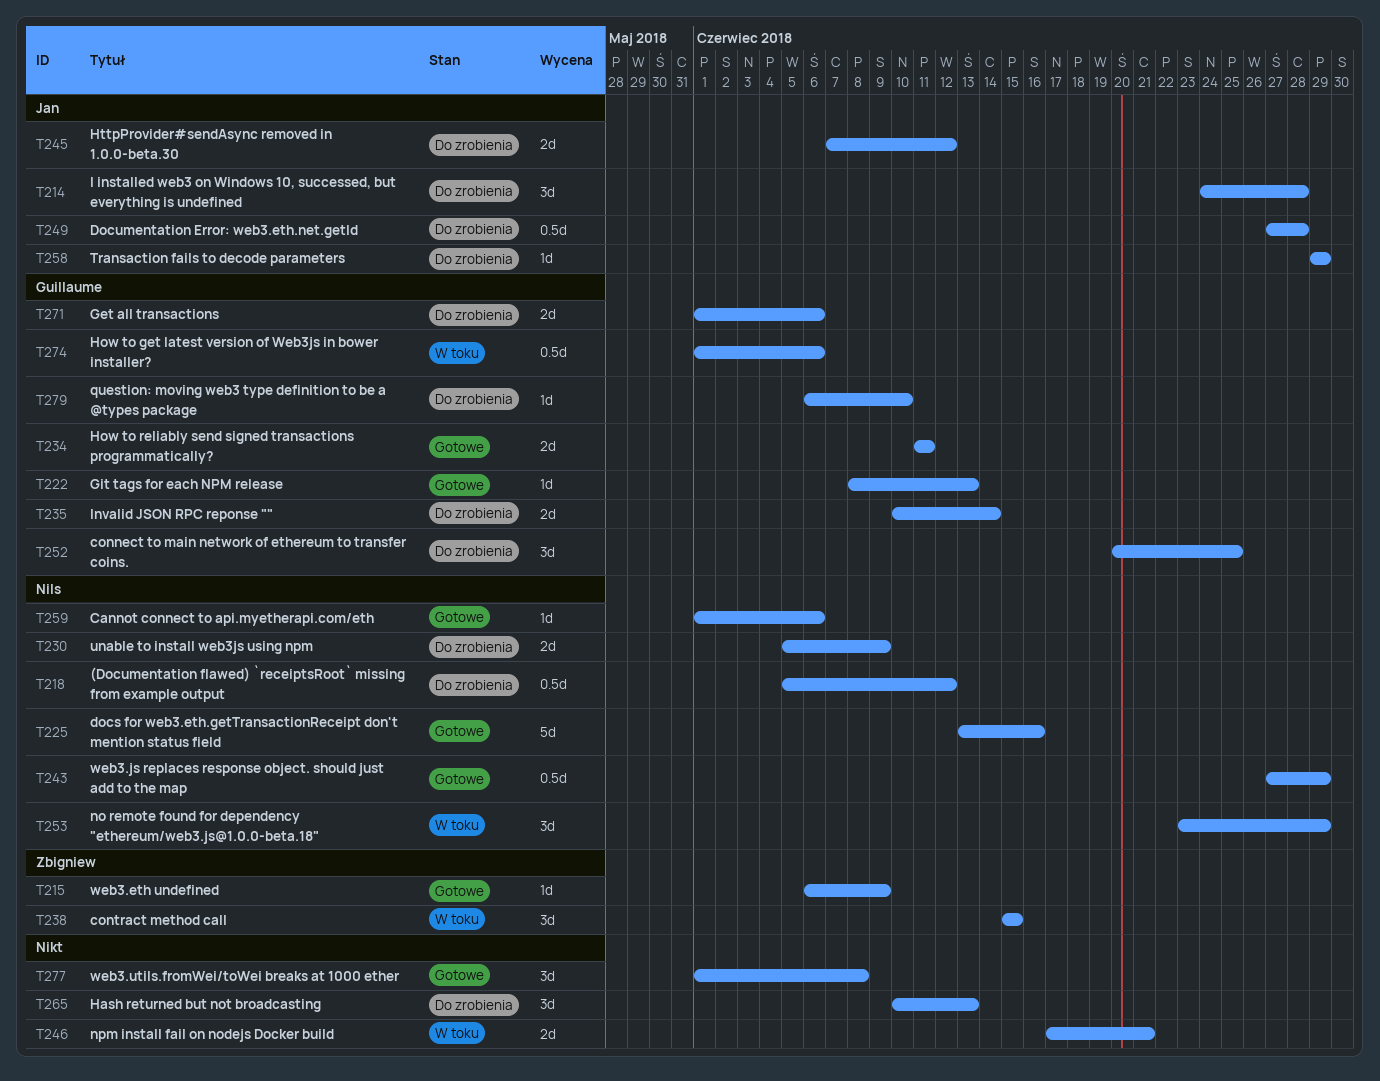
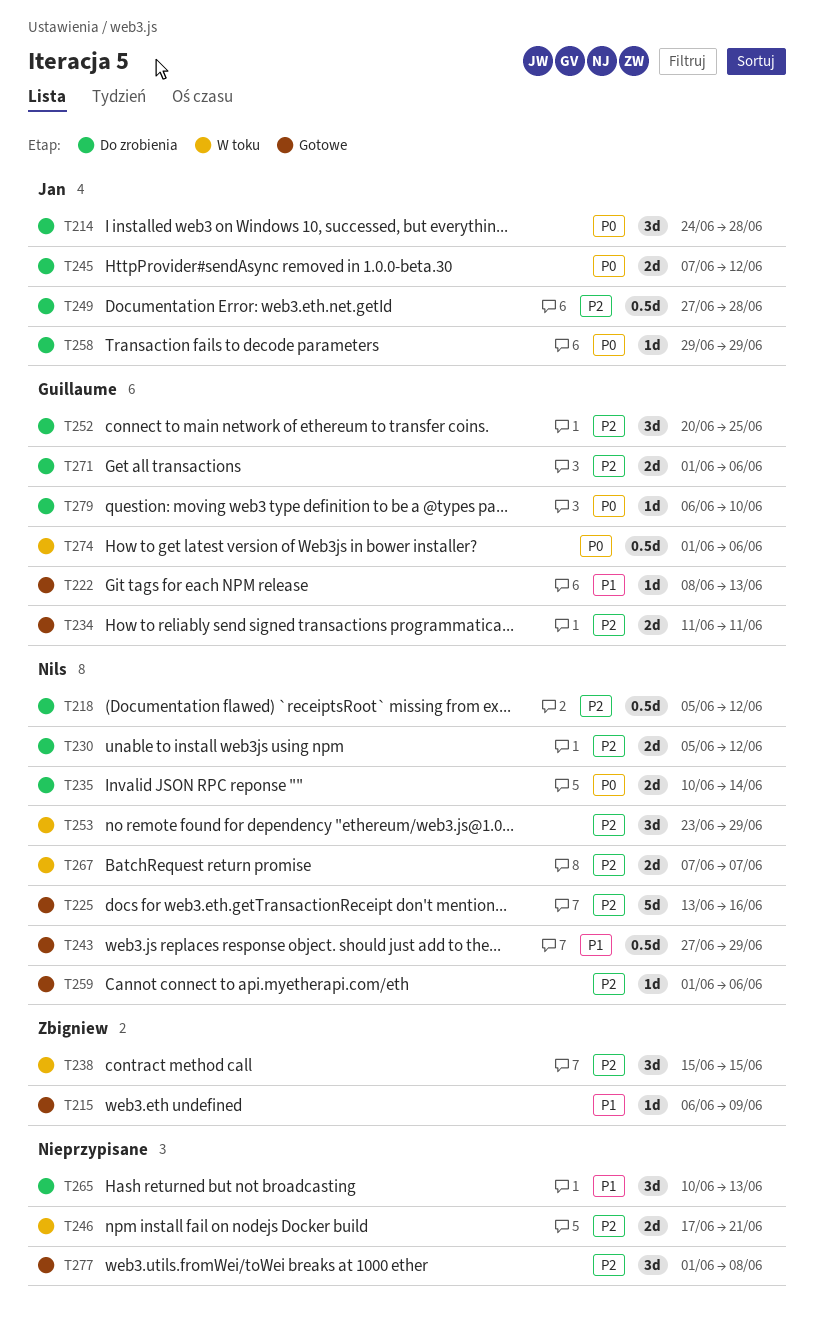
T230, due: Jun 9 -> Jun 12
T235, owner: Guillaume -> Nils
T267: none -> present

